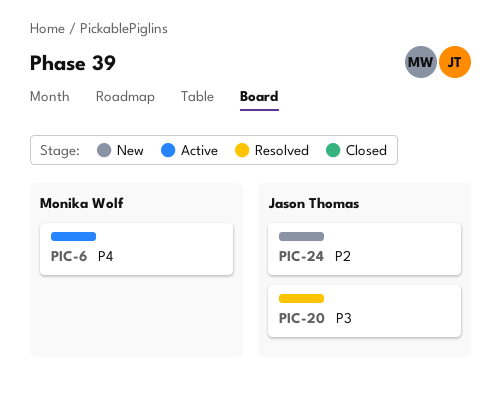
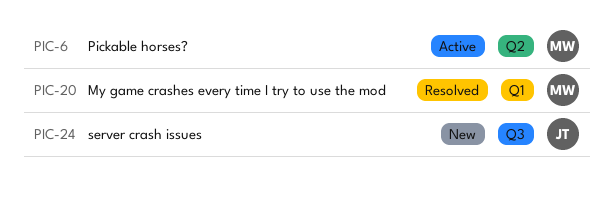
PIC-20, owner: Jason Thomas -> Monika Wolf

